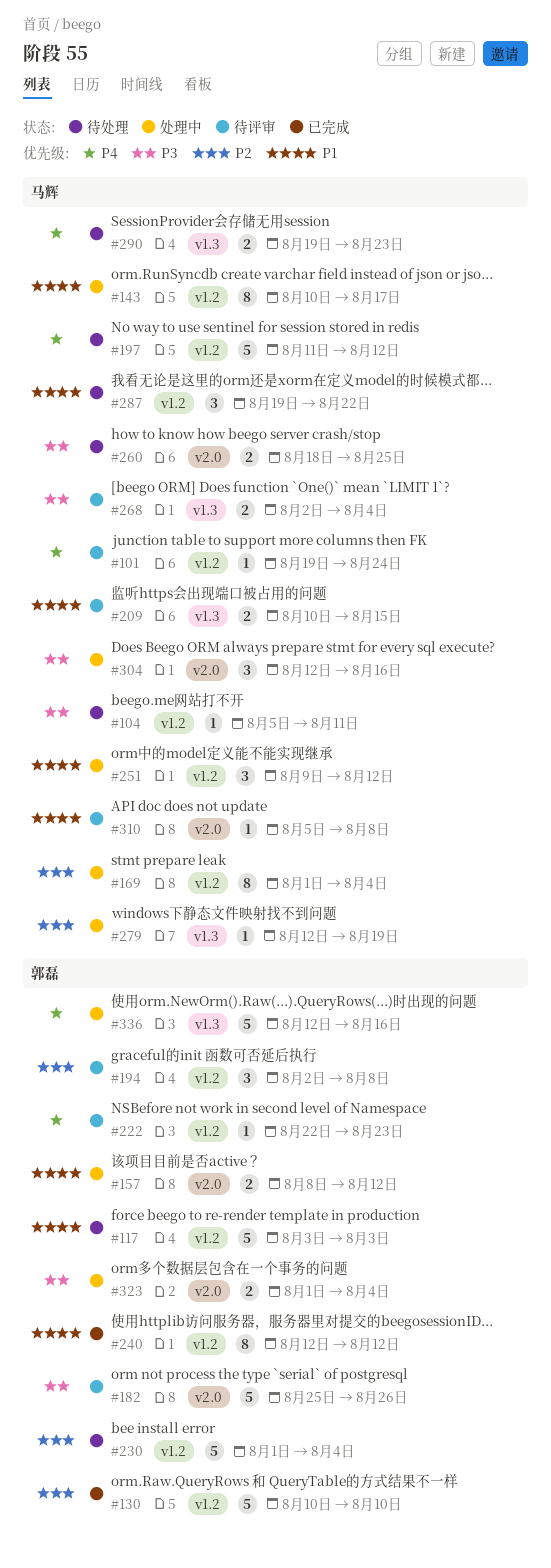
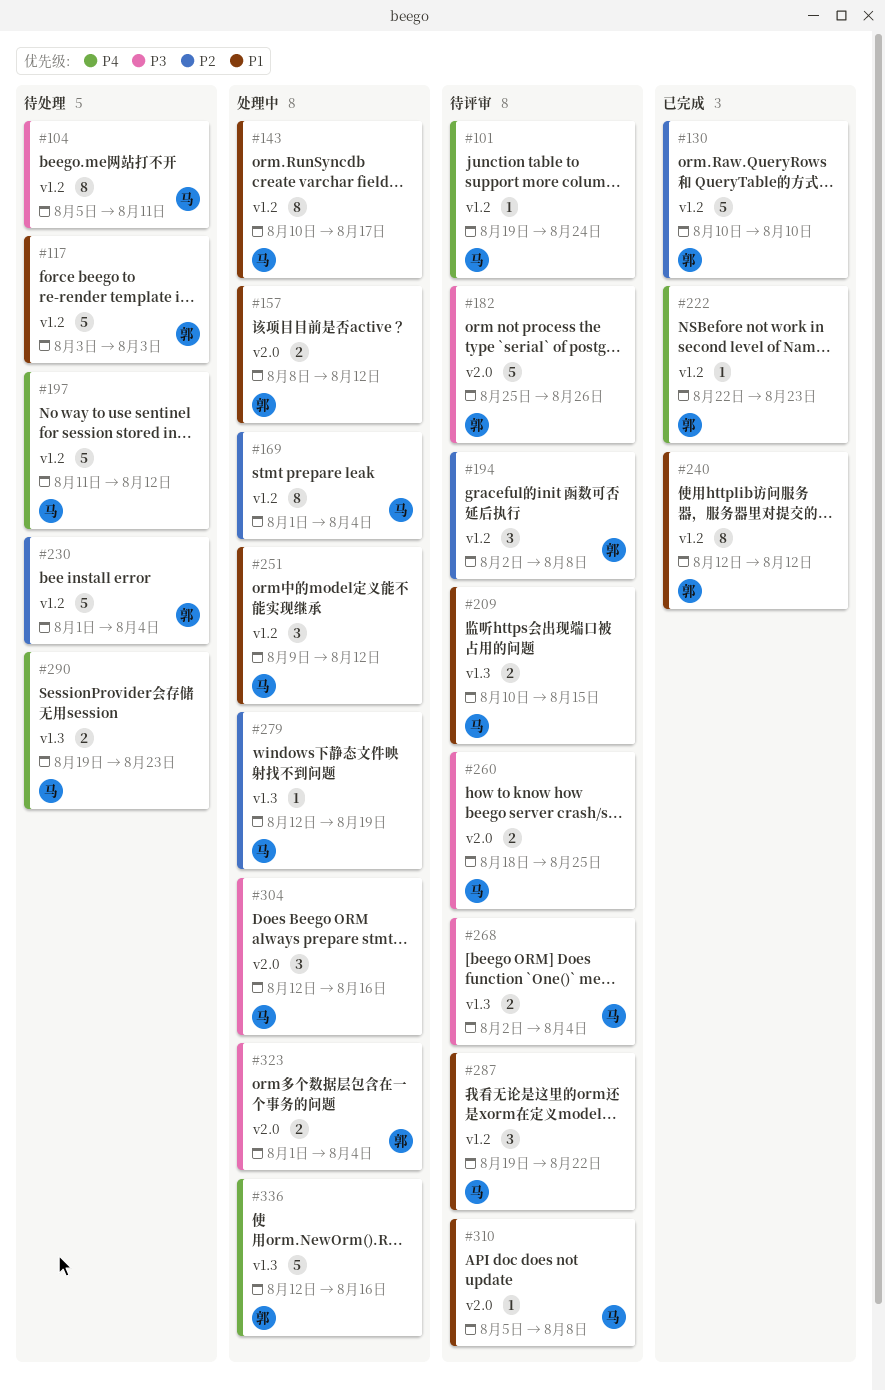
#104, estimate: 1 -> 8
#222, status: 待评审 -> 已完成
#260, status: 待处理 -> 待评审
#287, status: 待处理 -> 待评审

